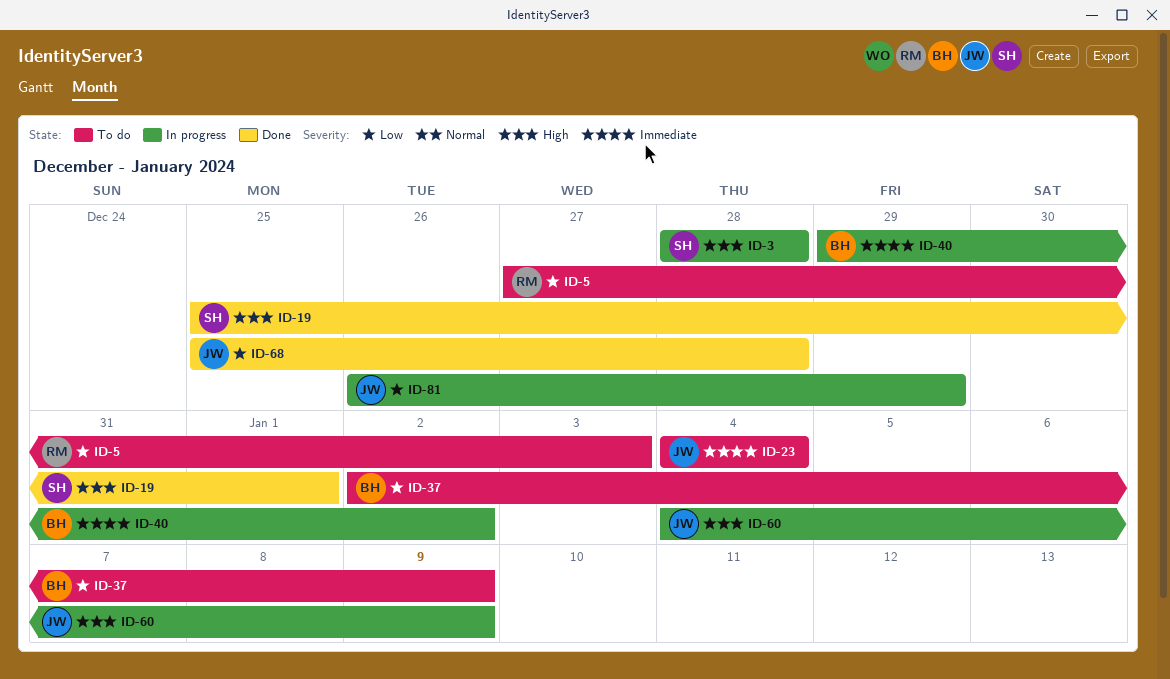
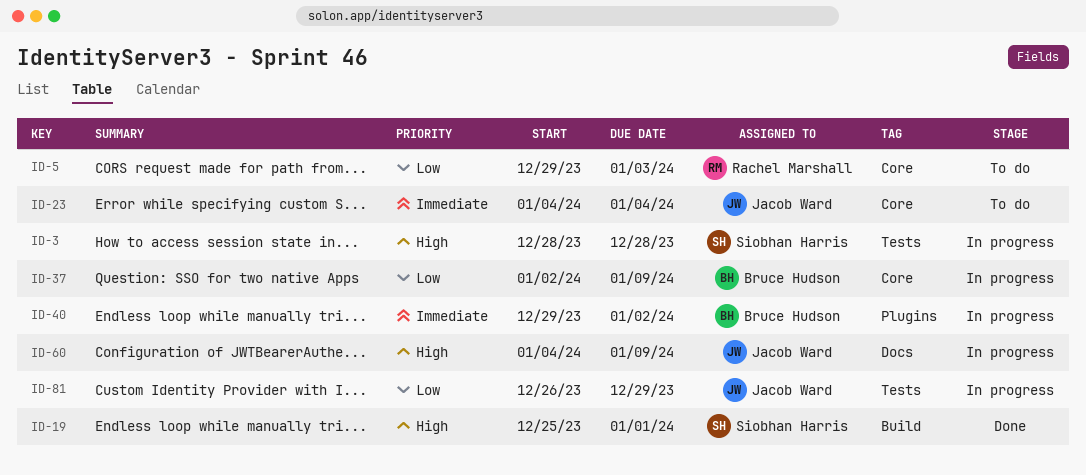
ID-5, start: Dec 27 -> Dec 29
ID-37, status: To do -> In progress
ID-68: present -> none

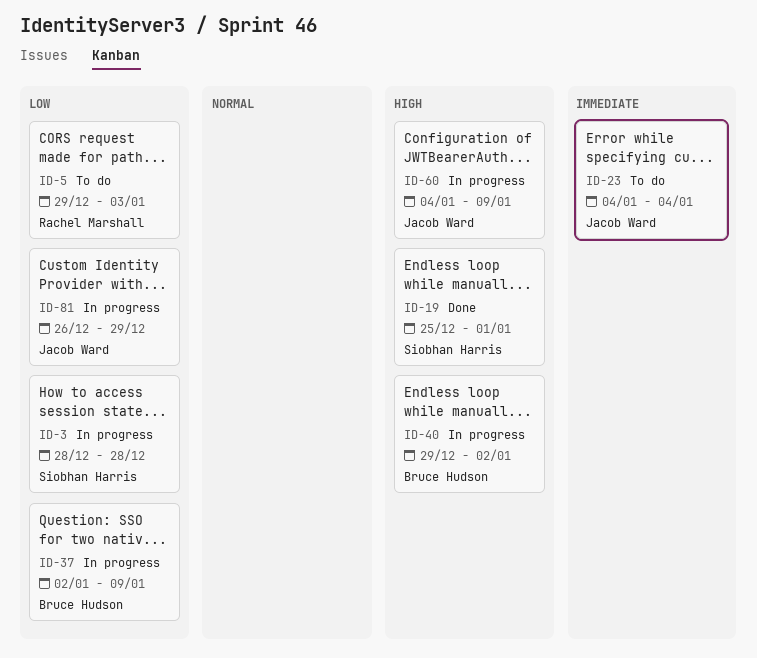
ID-3, priority: High -> Low
ID-40, priority: Immediate -> High

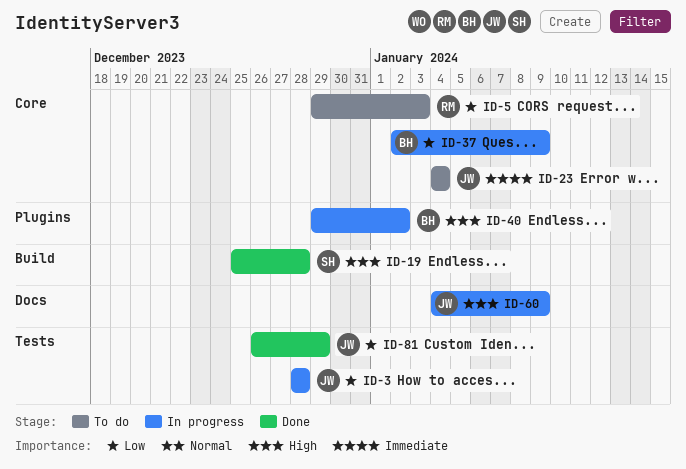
ID-3, owner: Siobhan Harris -> Jacob Ward
ID-19, due: Jan 1 -> Dec 28
ID-81, status: In progress -> Done

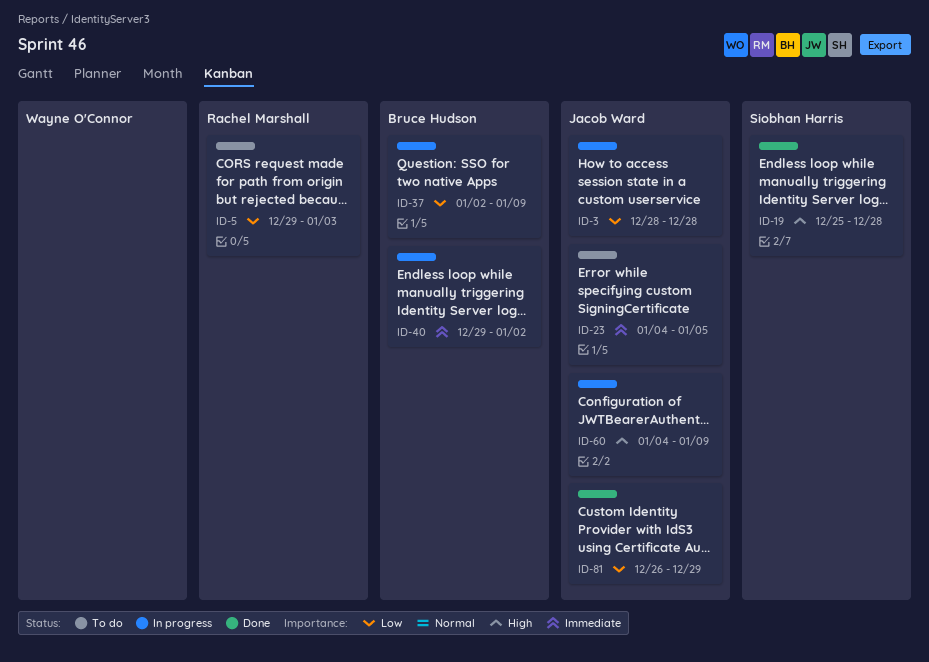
ID-23, due: Jan 4 -> Jan 5
ID-40, priority: High -> Immediate

